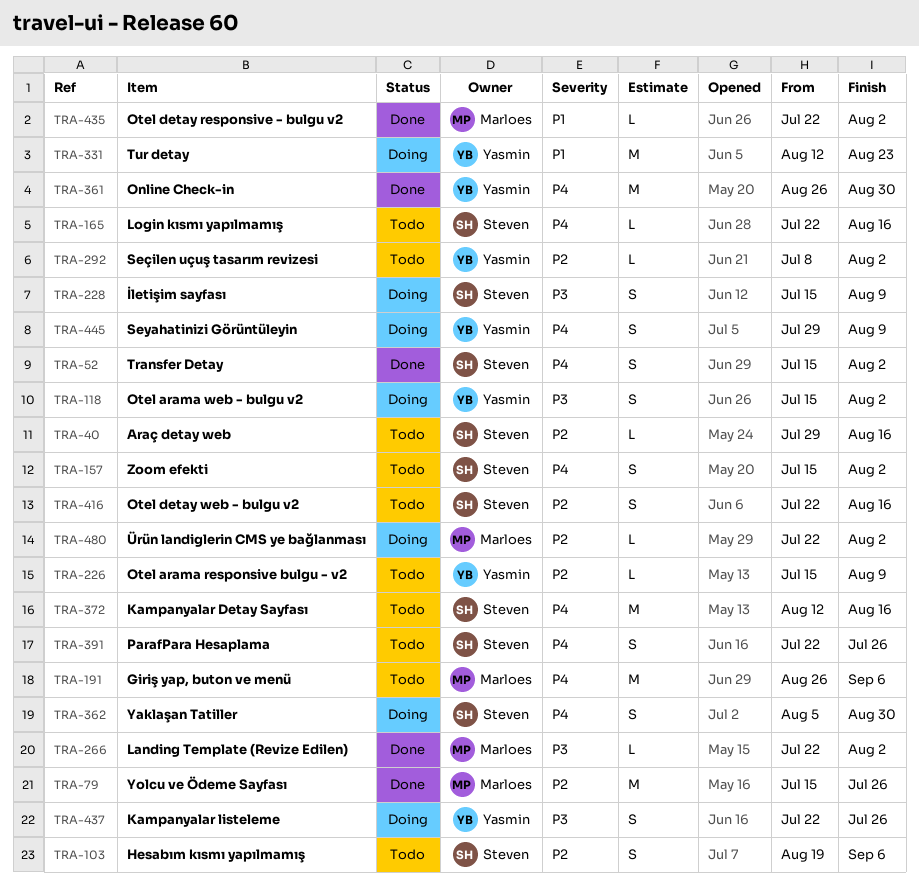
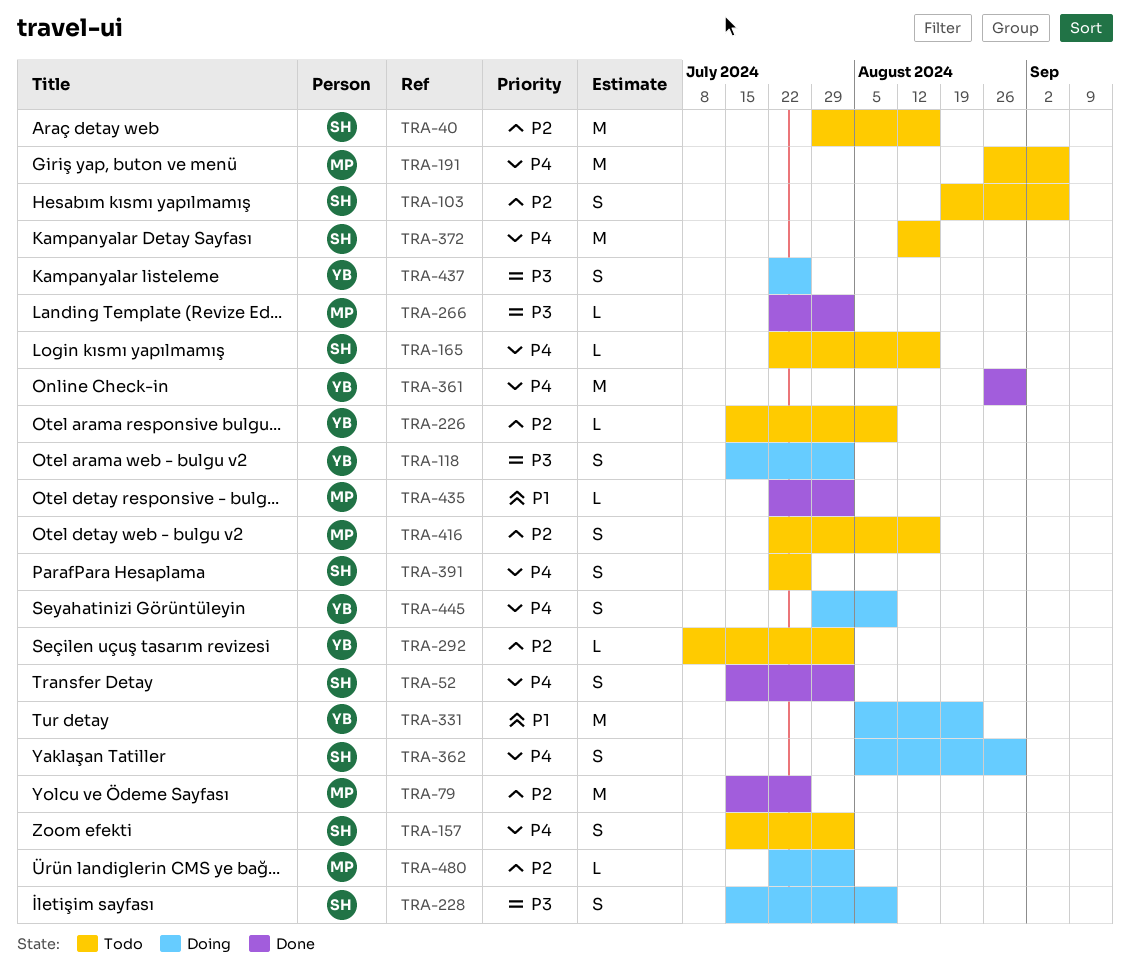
TRA-40, estimate: L -> M
TRA-331, start: Aug 12 -> Aug 5
TRA-416, owner: Steven -> Marloes

